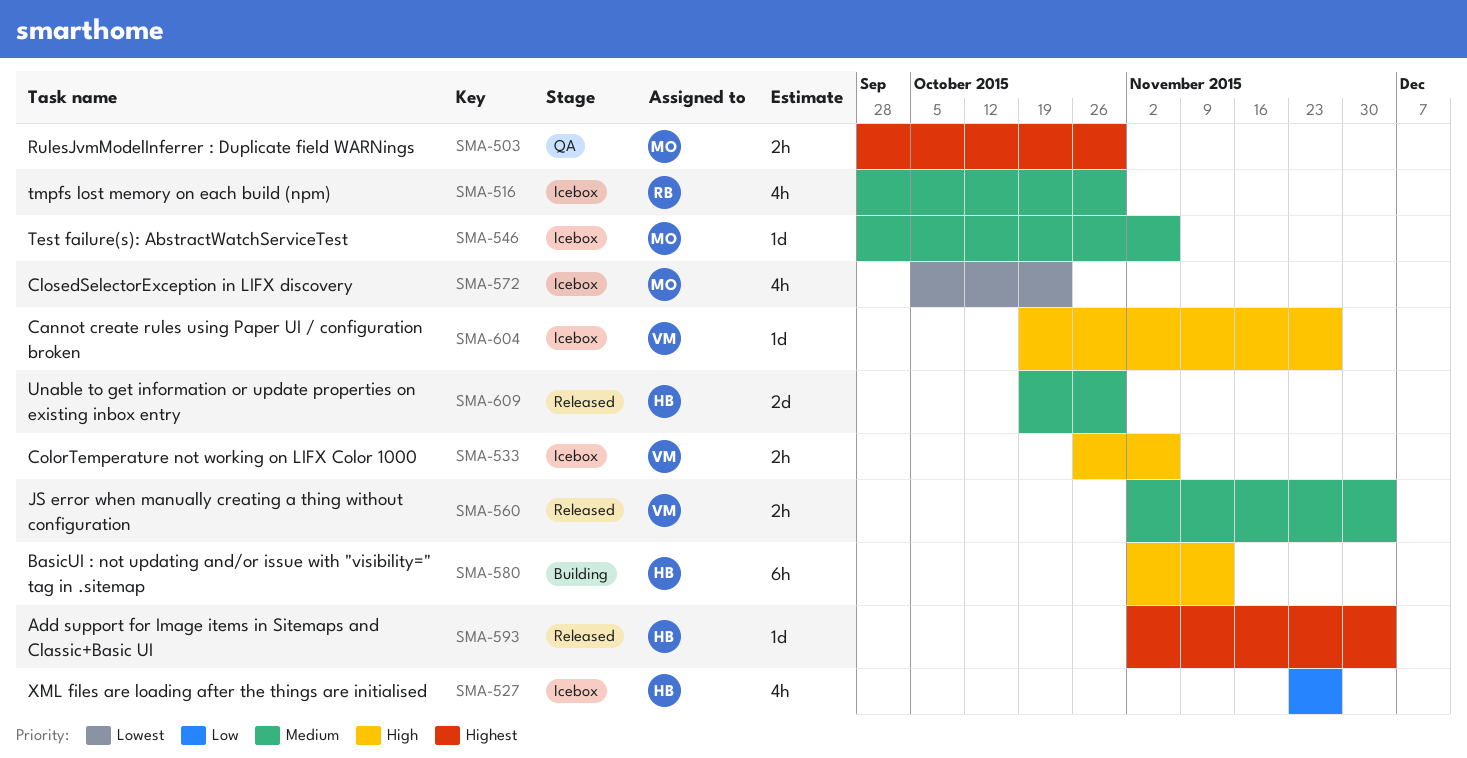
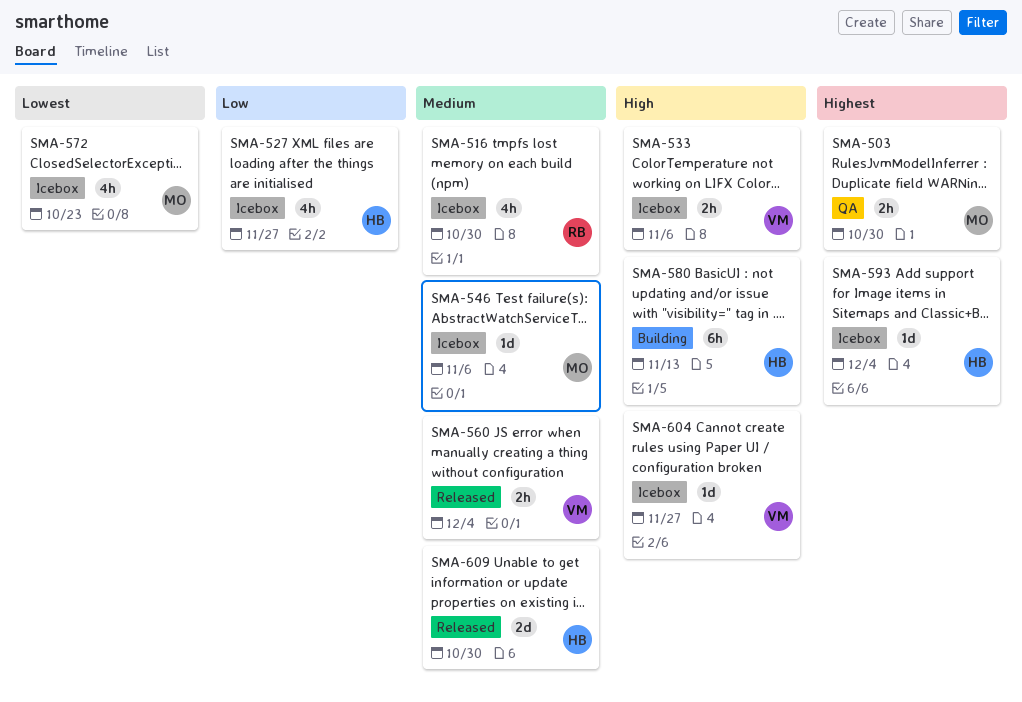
SMA-593, status: Released -> Icebox

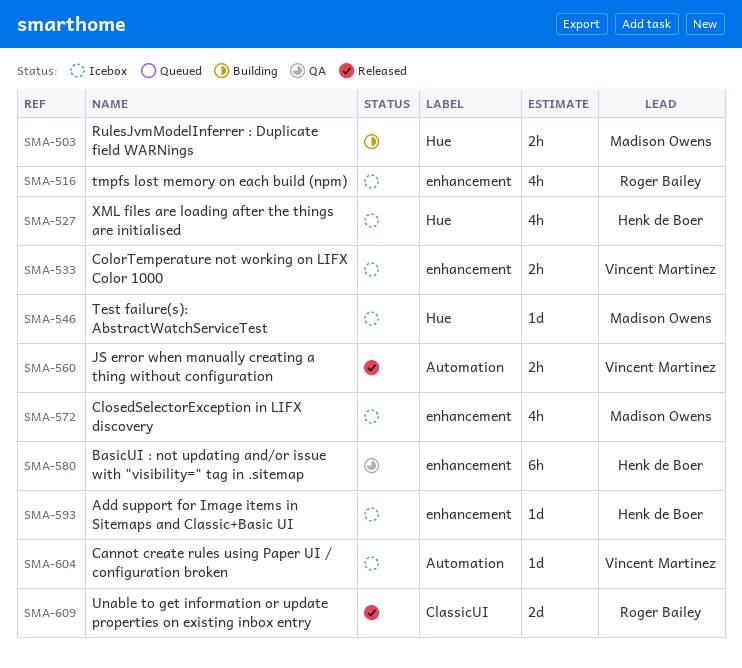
SMA-503, status: QA -> Building
SMA-580, status: Building -> QA
SMA-609, owner: Henk de Boer -> Roger Bailey

